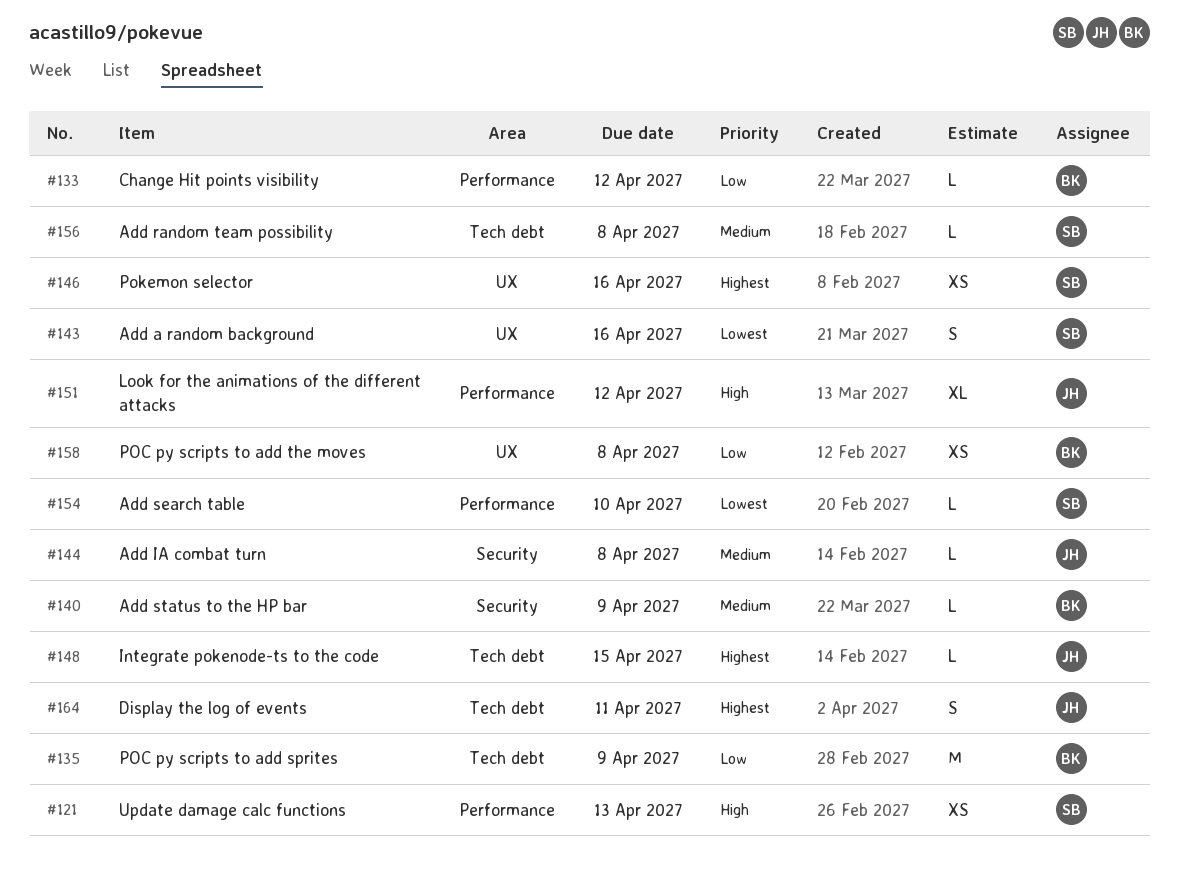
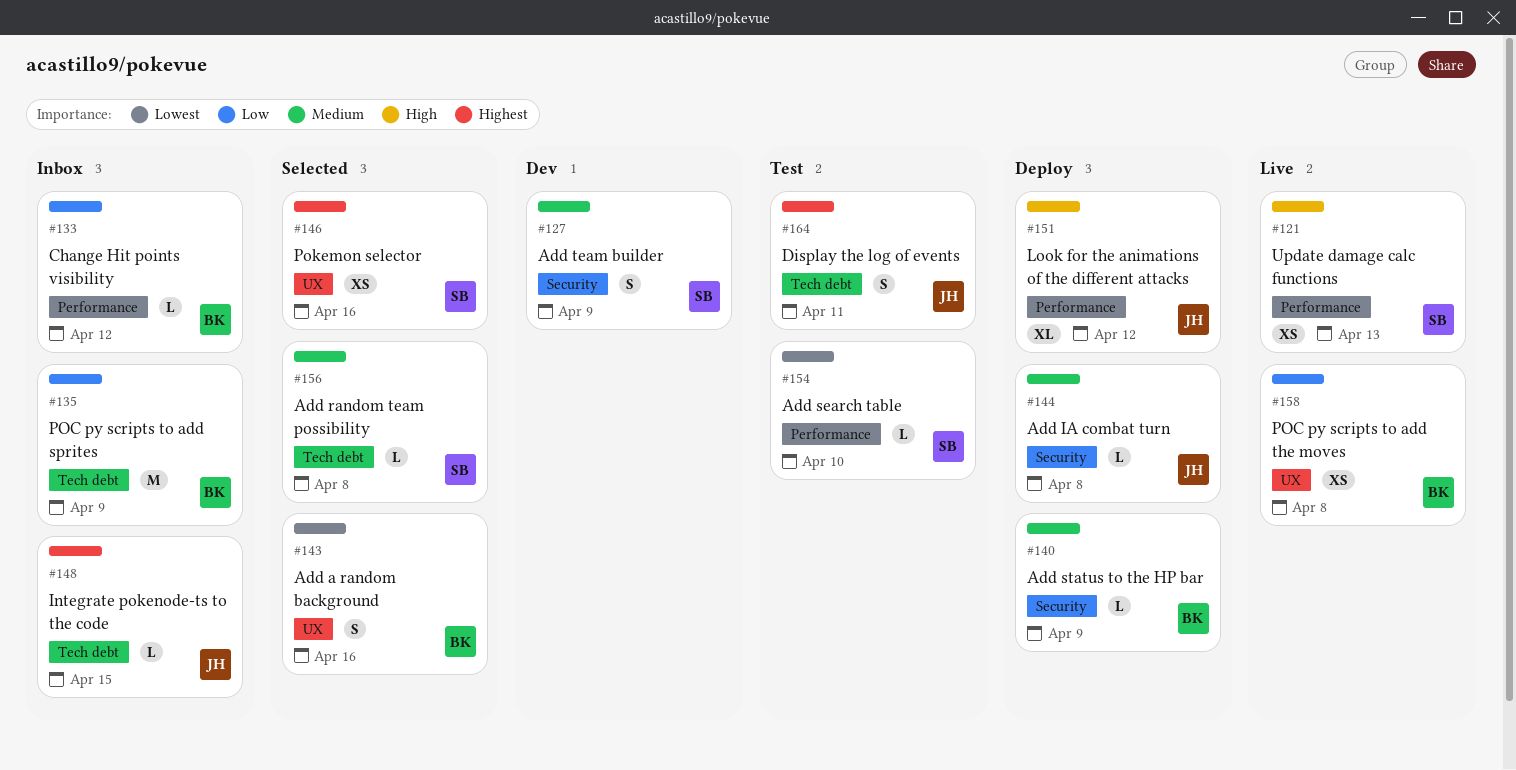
#127: none -> present
#143, owner: SB -> BK

